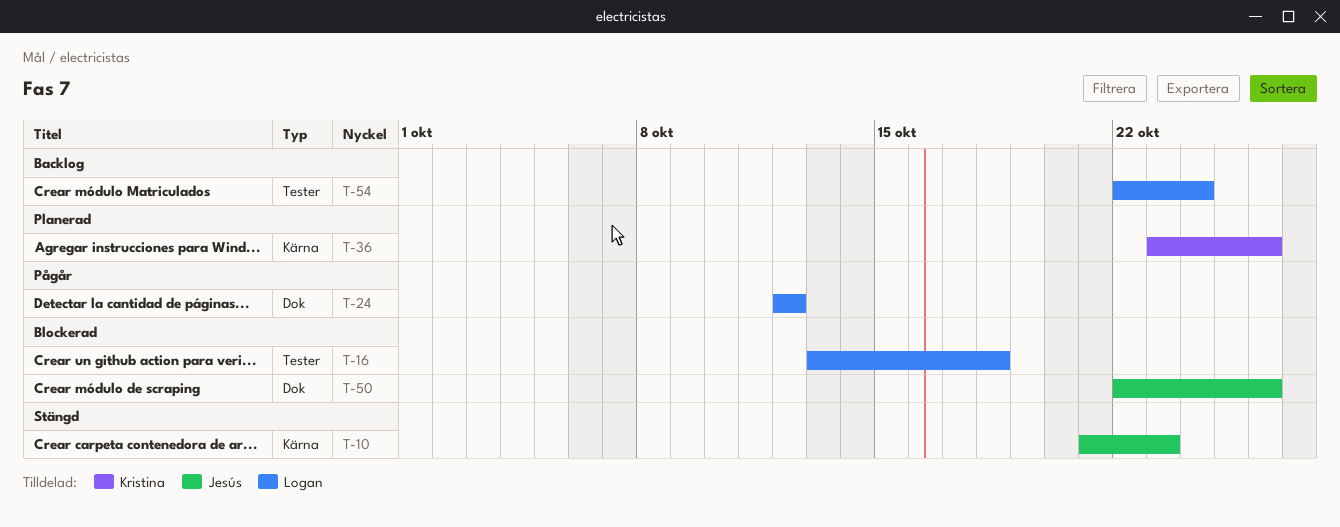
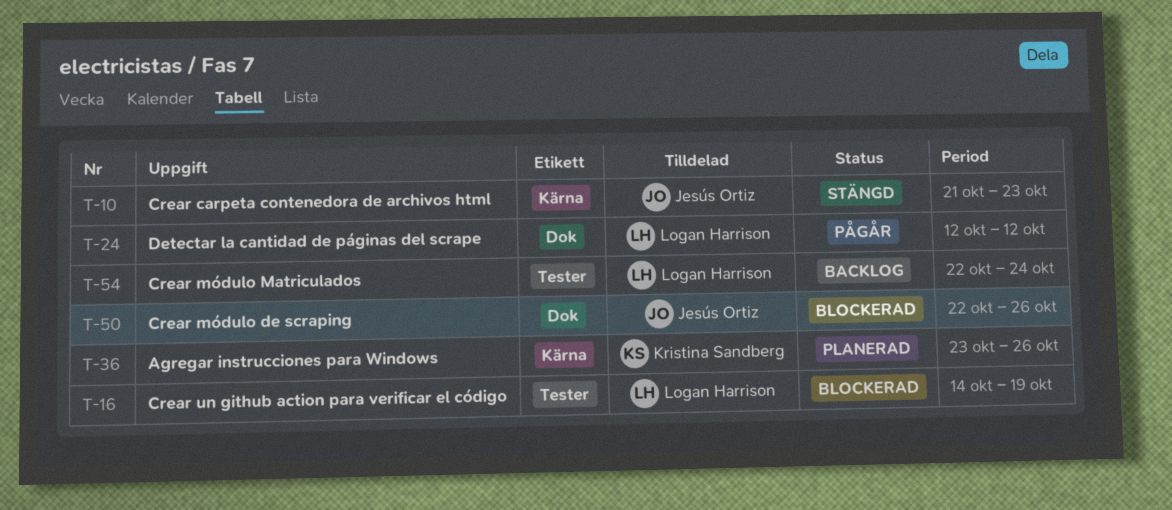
T-16, start: Oct 13 -> Oct 14
T-16, due: Oct 18 -> Oct 19

